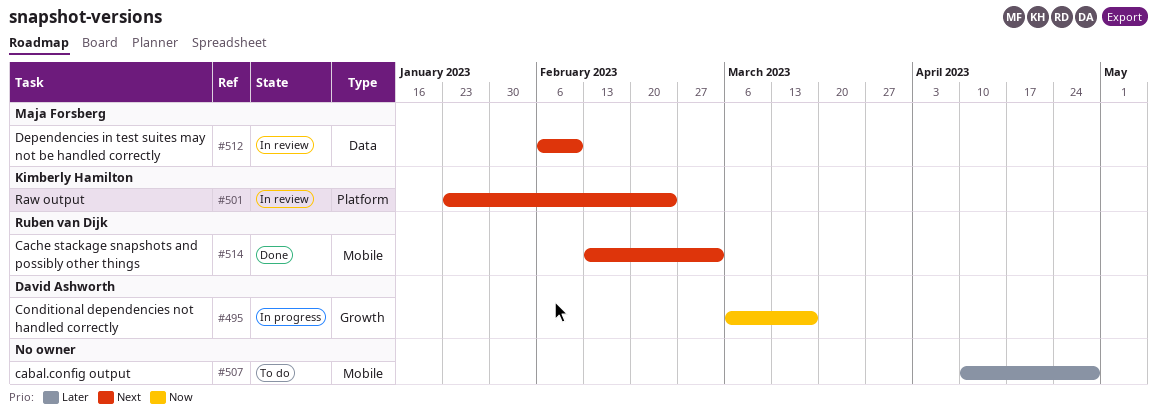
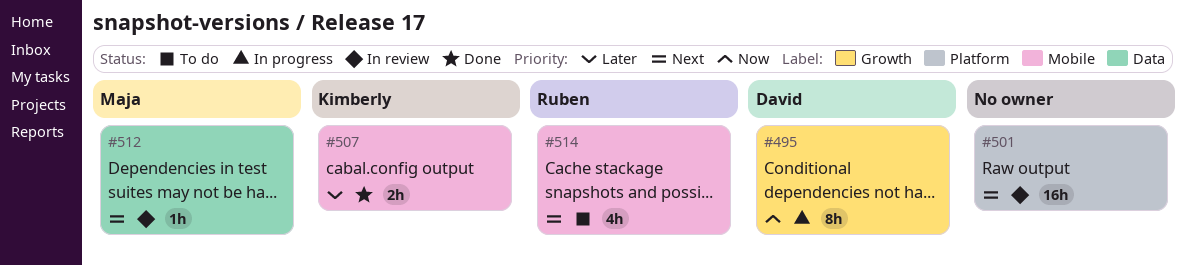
#501, owner: Kimberly Hamilton -> none
#507, status: To do -> Done
#507, owner: none -> Kimberly Hamilton
#514, status: Done -> To do

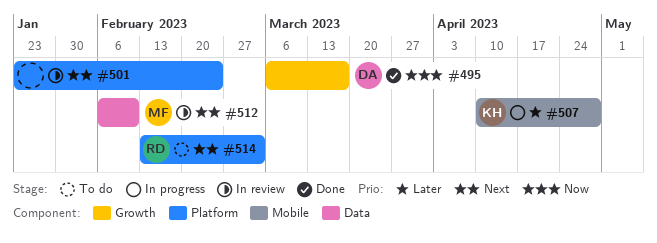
#495, status: In progress -> Done
#507, status: Done -> In progress
#514, label: Mobile -> Platform

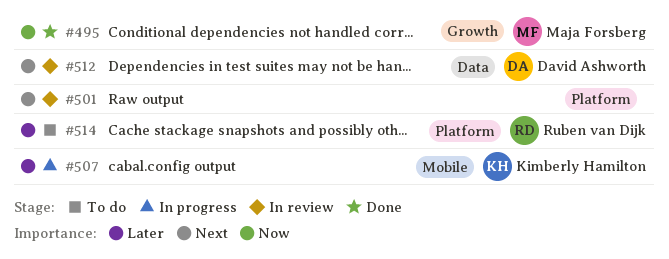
#495, owner: David Ashworth -> Maja Forsberg
#512, owner: Maja Forsberg -> David Ashworth
#514, priority: Next -> Later

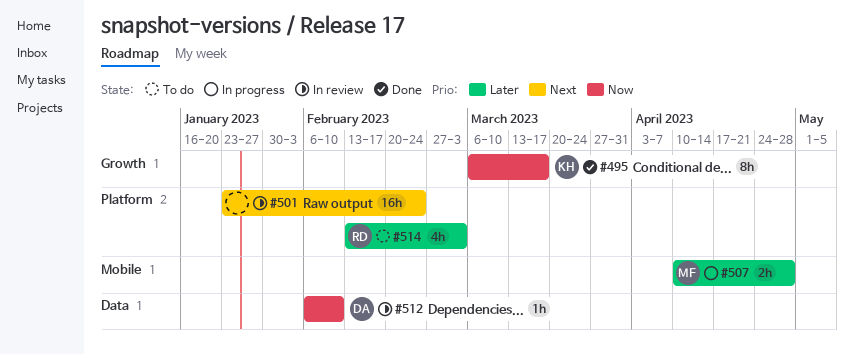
#495, owner: Maja Forsberg -> Kimberly Hamilton
#507, owner: Kimberly Hamilton -> Maja Forsberg
#512, priority: Next -> Now

